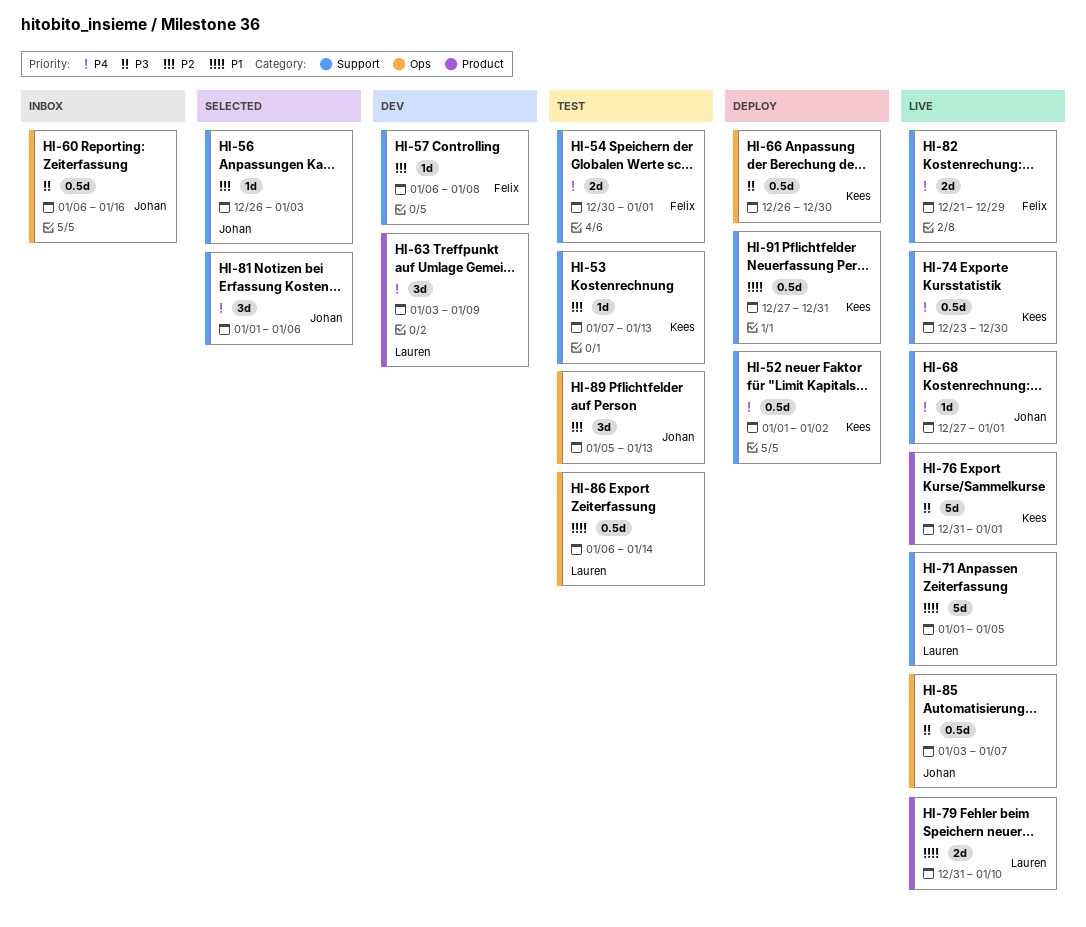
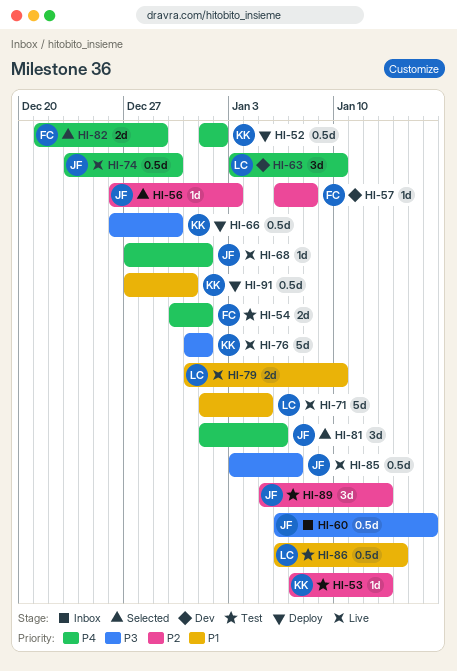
HI-63, due: Jan 9 -> Jan 10
HI-74, owner: Kees -> Johan
HI-82, status: Live -> Selected

